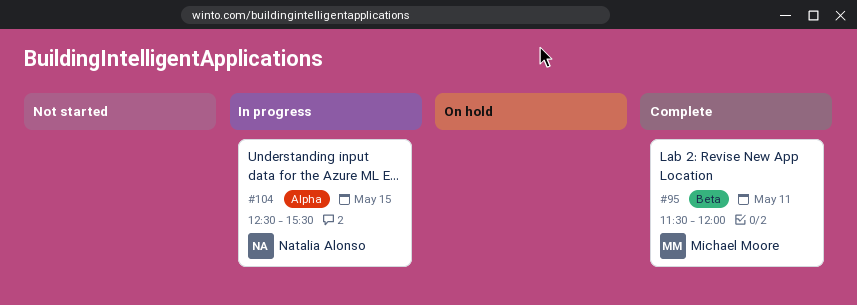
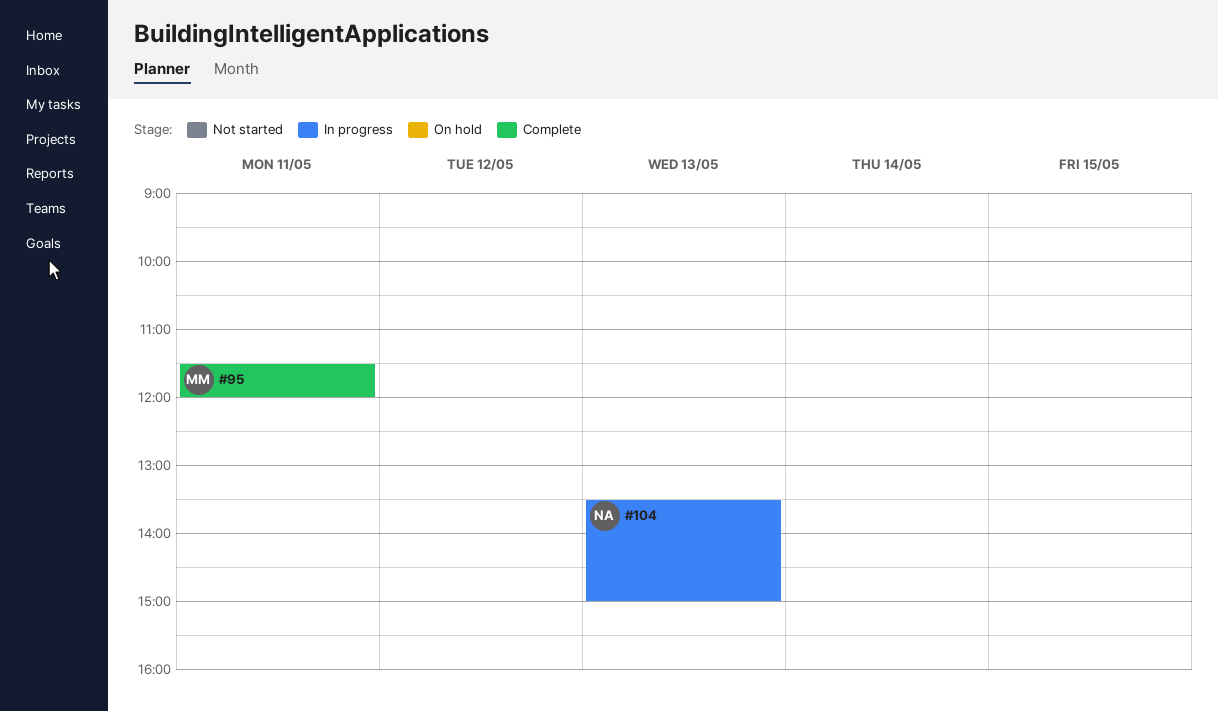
#104, day: May 15 -> May 13
#104, begins: 12:30 -> 13:30
#104, ends: 15:30 -> 15:00

